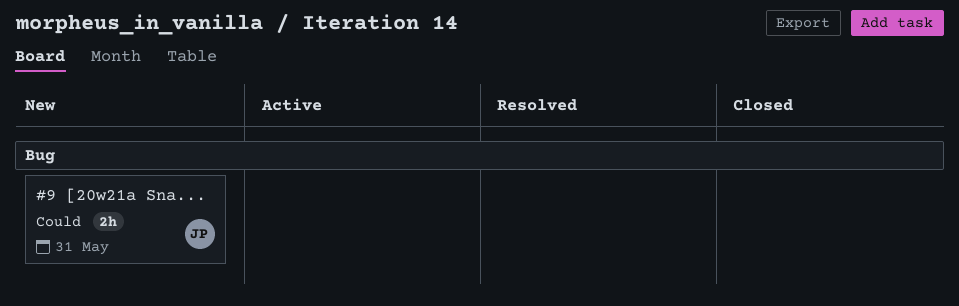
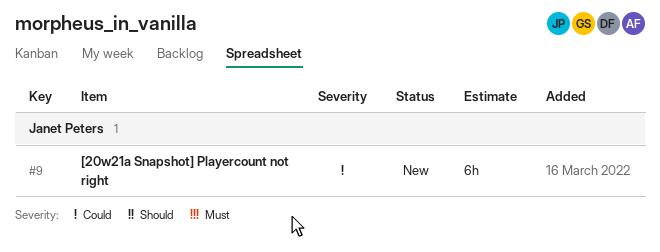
#9, estimate: 2h -> 6h

